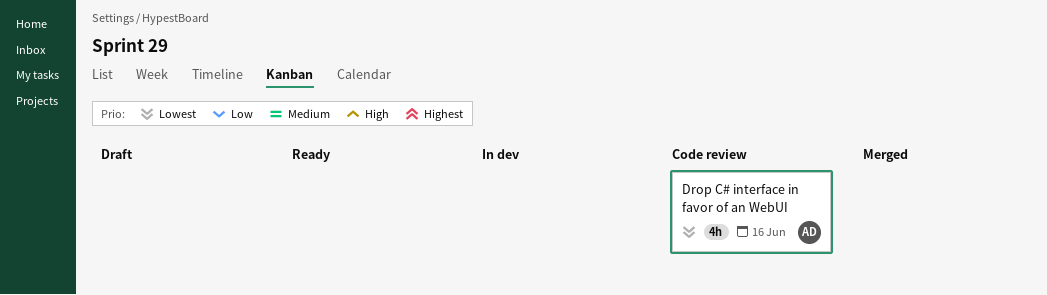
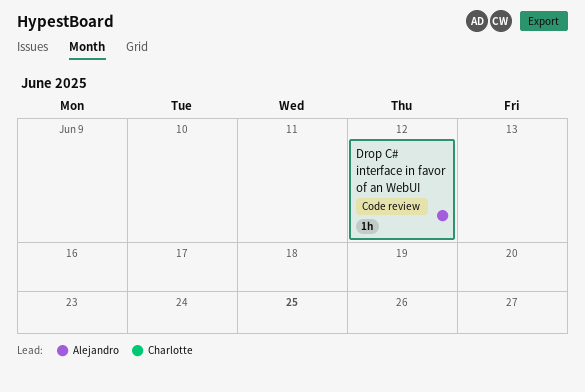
Drop C# interface in favor of an WebUI, estimate: 4h -> 1h
Drop C# interface in favor of an WebUI, due: Jun 16 -> Jun 12

